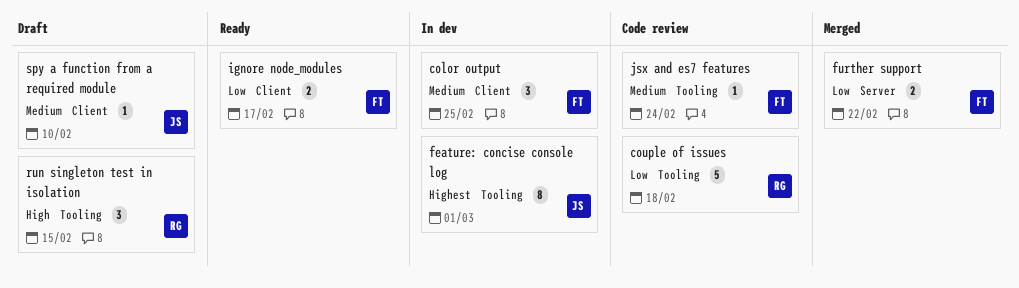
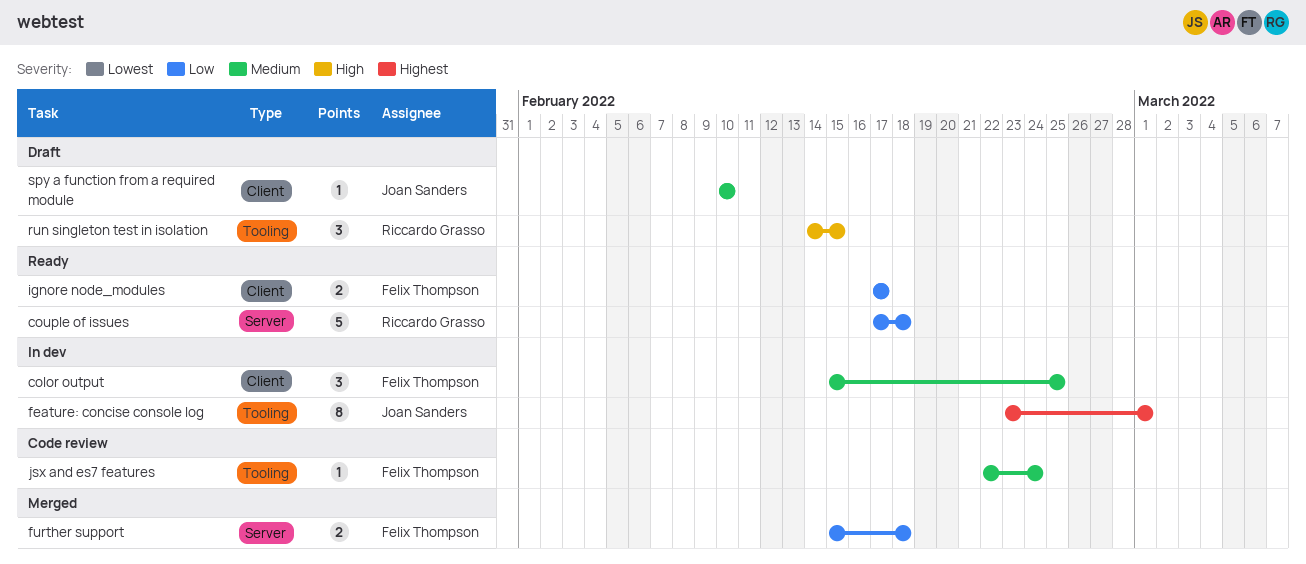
couple of issues, status: Code review -> Ready
couple of issues, label: Tooling -> Server
further support, due: Feb 22 -> Feb 18

